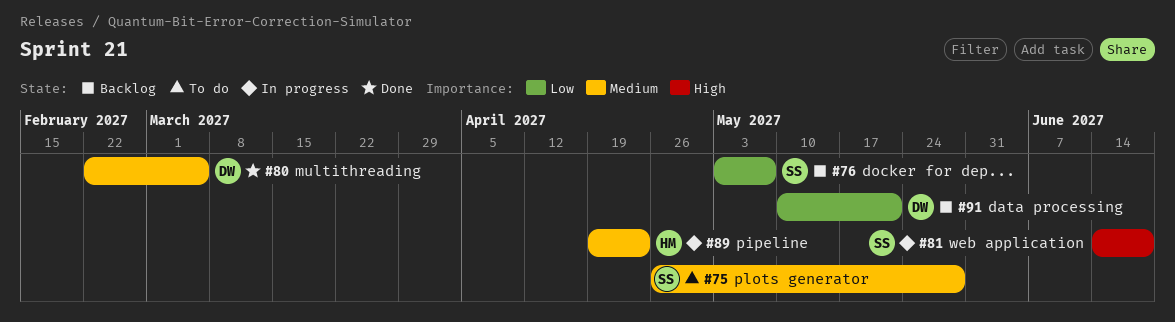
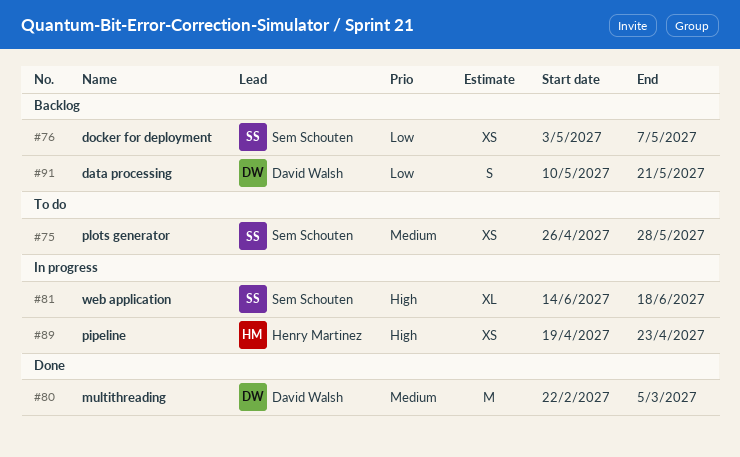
#89, priority: Medium -> High

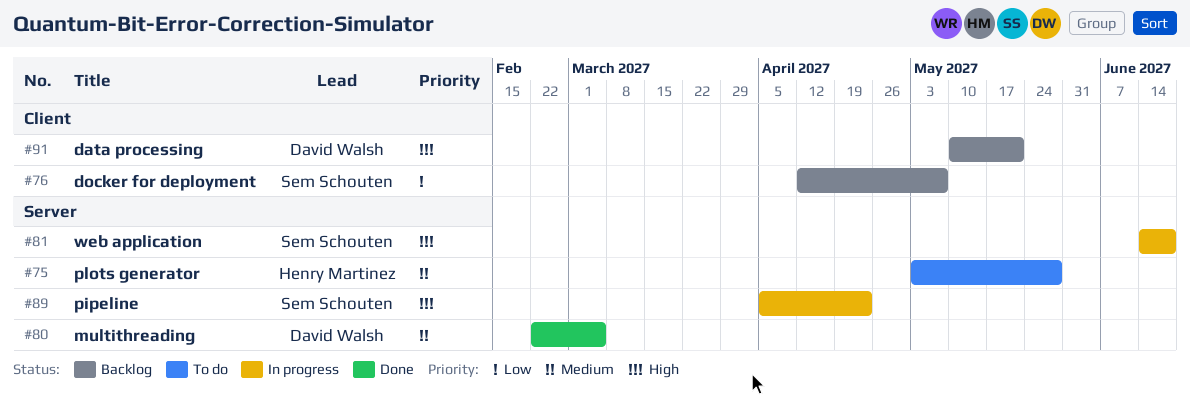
#75, owner: Sem Schouten -> Henry Martinez
#75, start: Apr 26 -> May 3
#76, start: May 3 -> Apr 12
#89, owner: Henry Martinez -> Sem Schouten
#89, start: Apr 19 -> Apr 5
#91, priority: Low -> High

